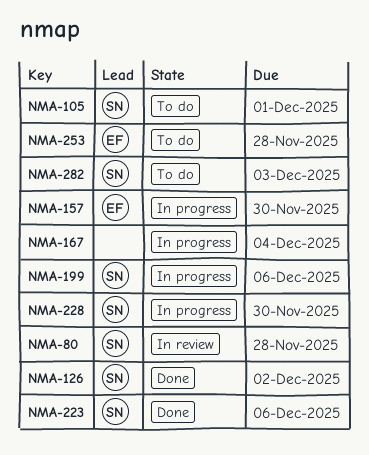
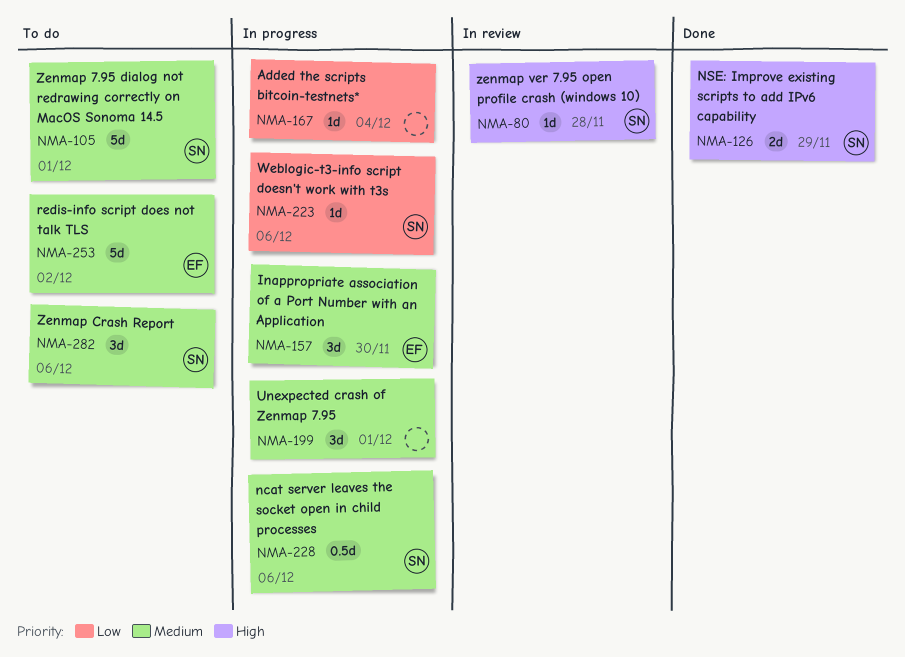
NMA-126, due: Dec 2 -> Nov 29
NMA-199, owner: SN -> none
NMA-199, due: Dec 6 -> Dec 1
NMA-223, status: Done -> In progress
NMA-228, due: Nov 30 -> Dec 6
NMA-253, due: Nov 28 -> Dec 2
NMA-282, due: Dec 3 -> Dec 6

